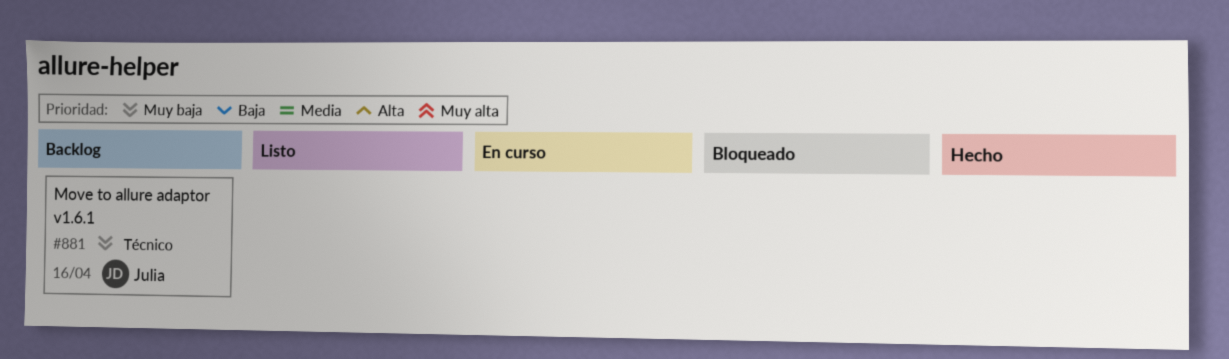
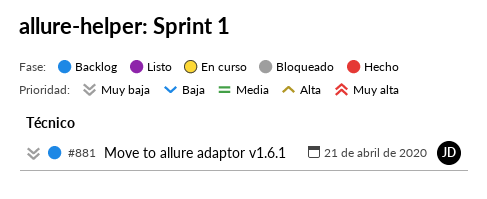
#881, due: Apr 16 -> Apr 21

